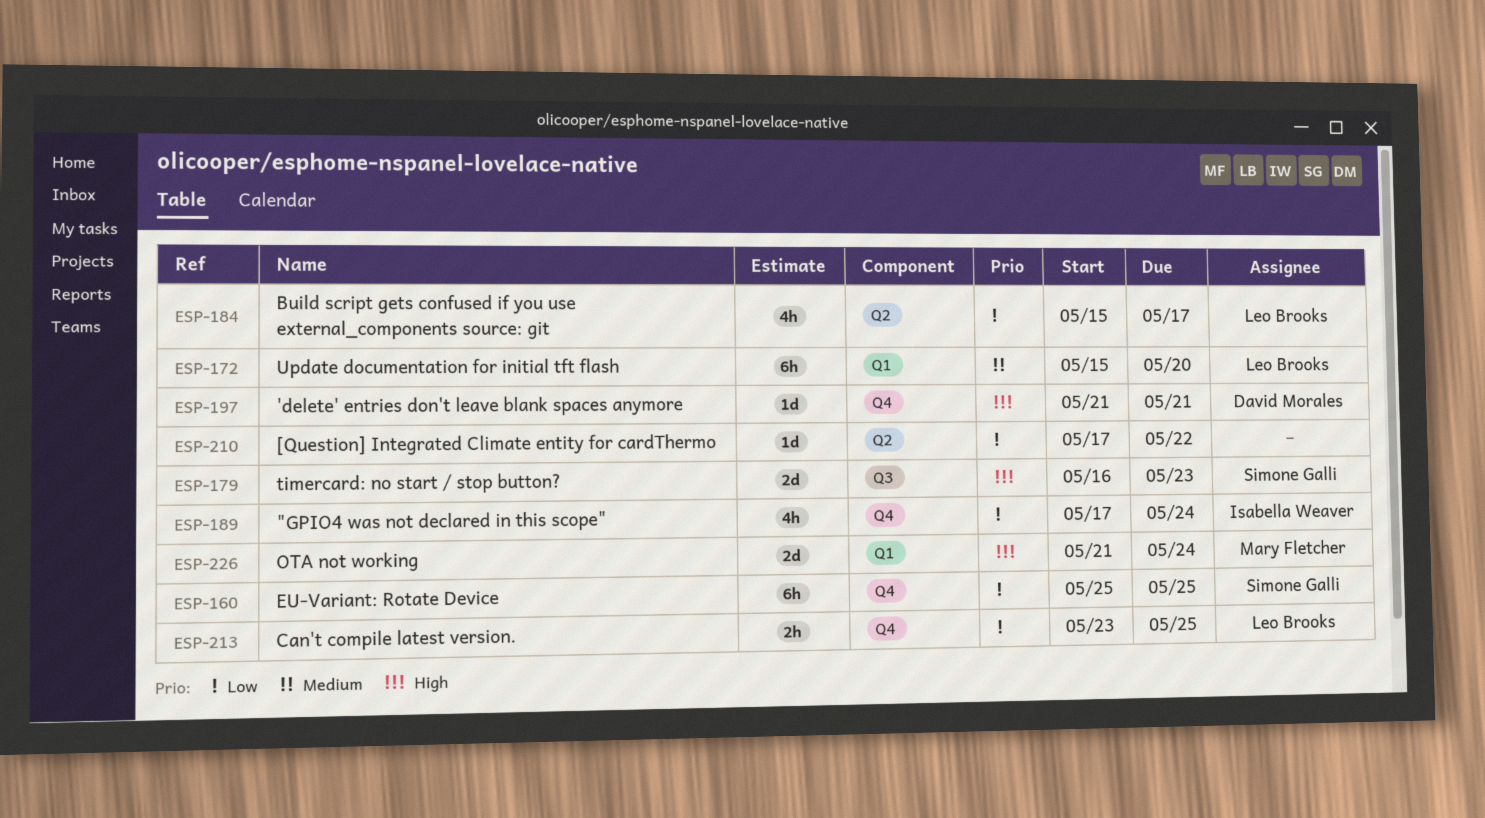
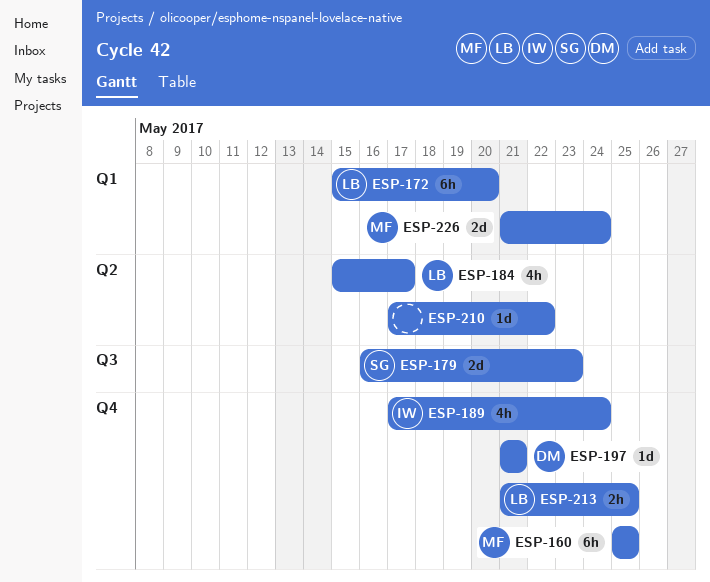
ESP-160, owner: Simone Galli -> Mary Fletcher
ESP-213, start: May 23 -> May 21

